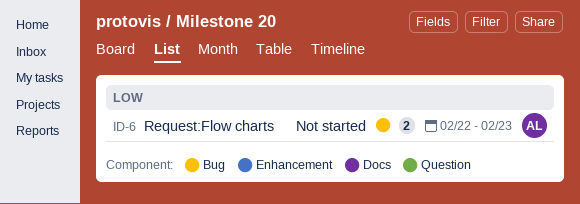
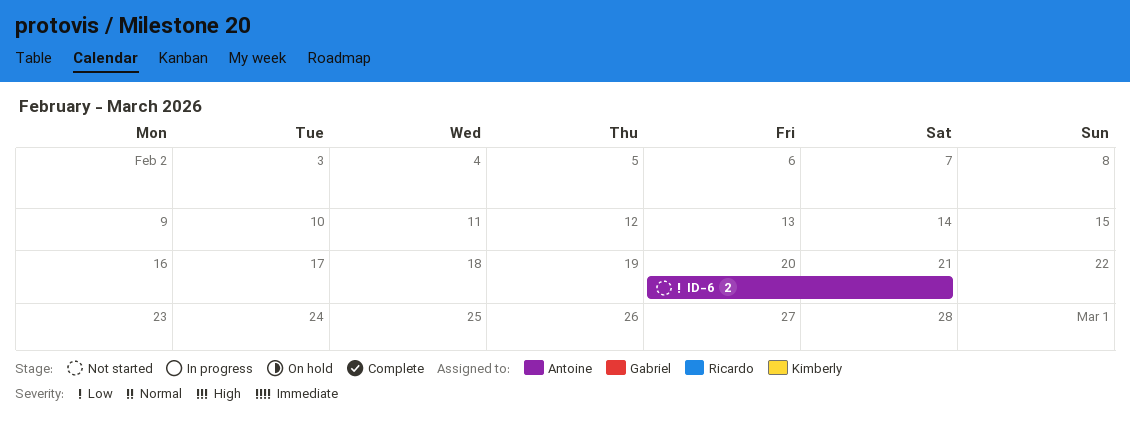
ID-6, start: Feb 22 -> Feb 20
ID-6, due: Feb 23 -> Feb 21

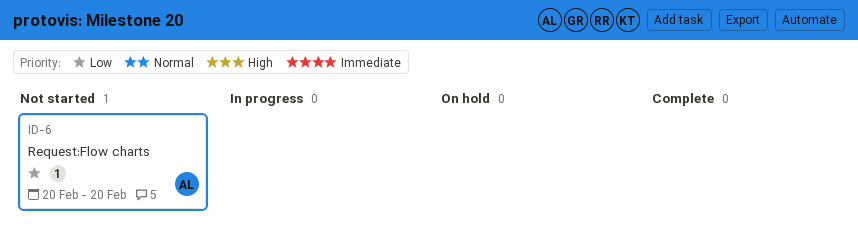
ID-6, estimate: 2 -> 1
ID-6, due: Feb 21 -> Feb 20

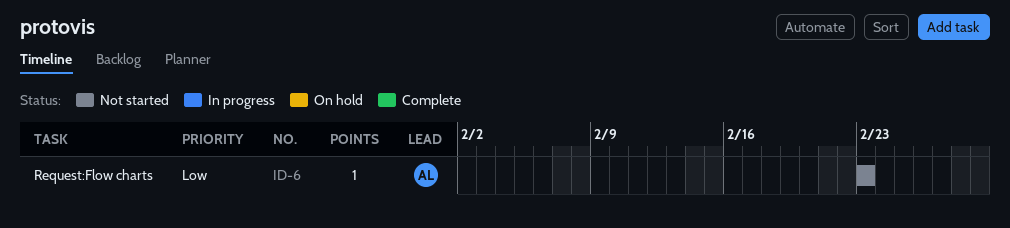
ID-6, start: Feb 20 -> Feb 23
ID-6, due: Feb 20 -> Feb 23

